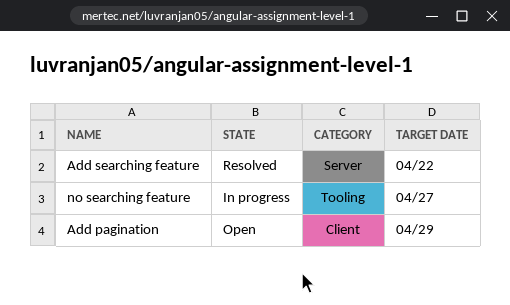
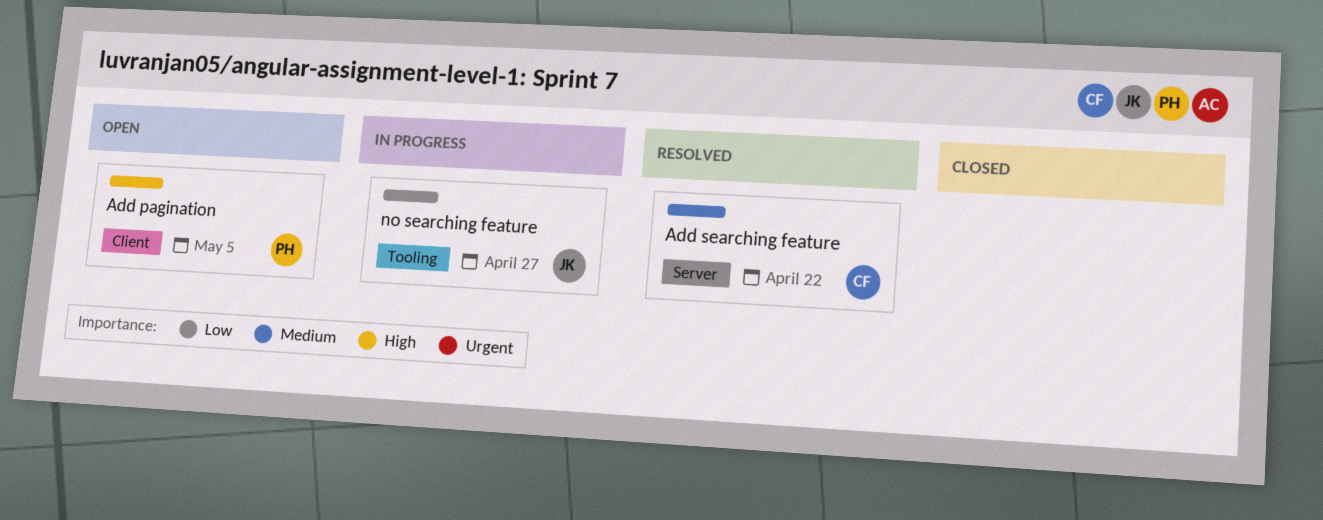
Add pagination, due: Apr 29 -> May 5

